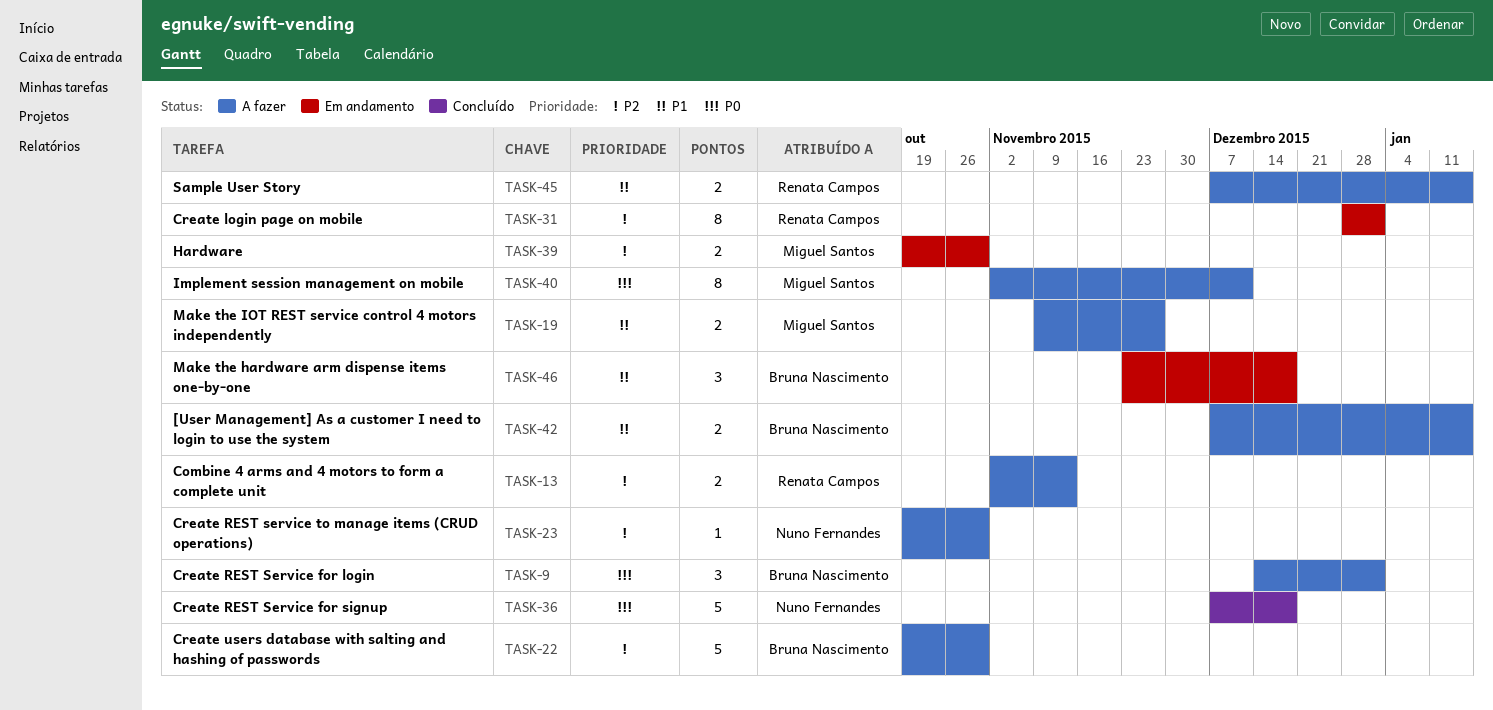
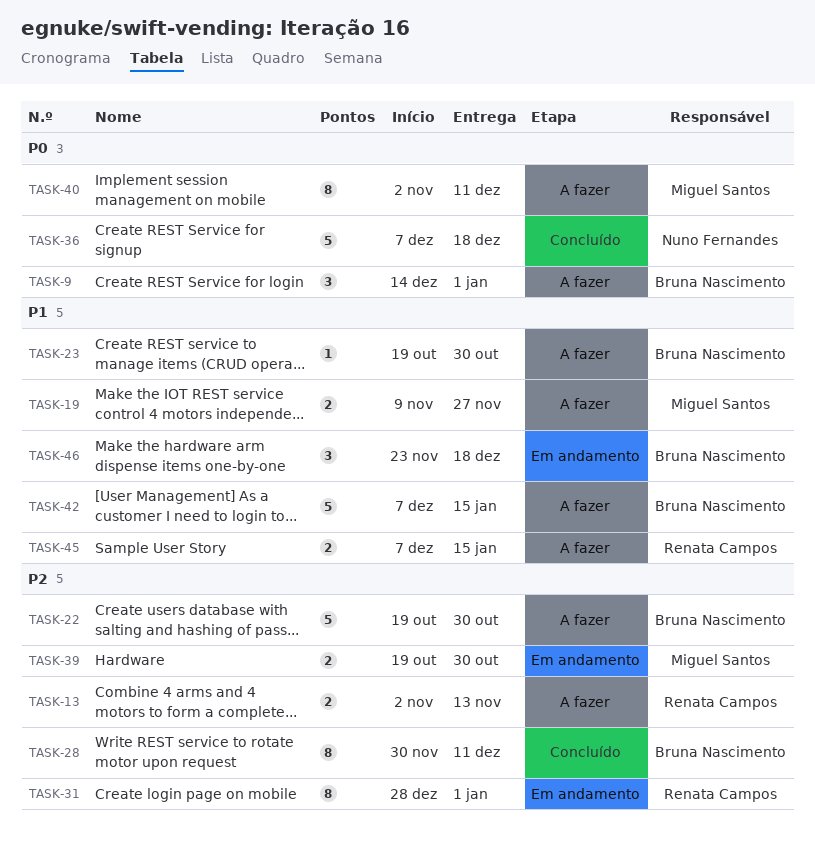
TASK-23, owner: Nuno Fernandes -> Bruna Nascimento
TASK-23, priority: P2 -> P1
TASK-28: none -> present
TASK-42, estimate: 2 -> 5

